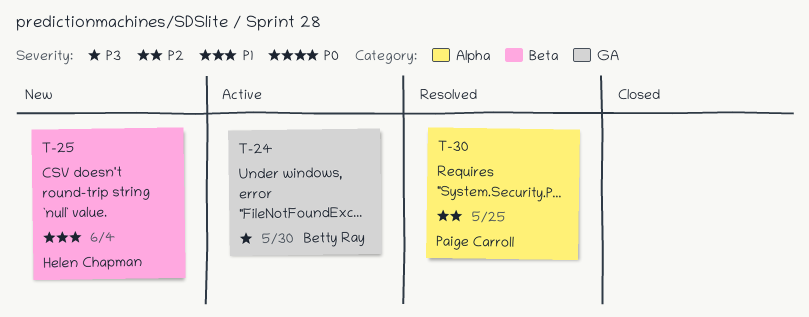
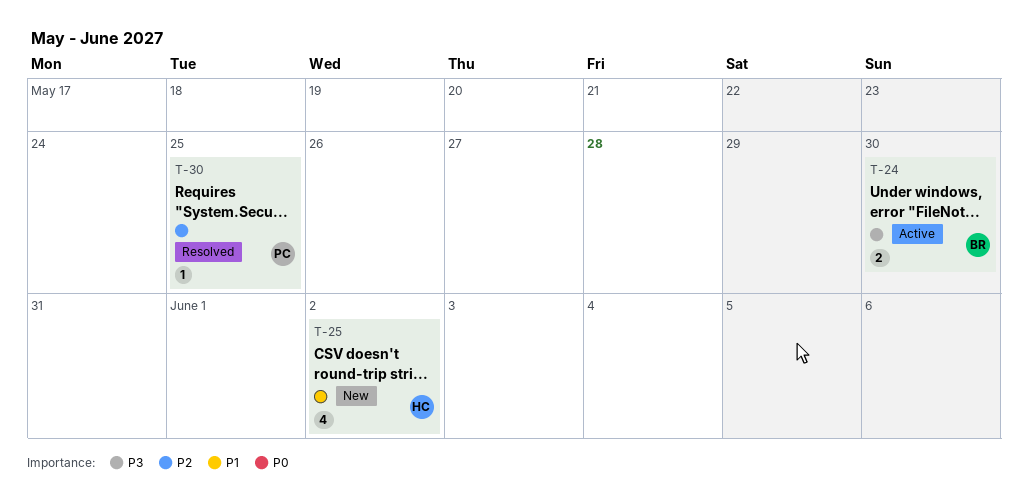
T-25, due: Jun 4 -> Jun 2

